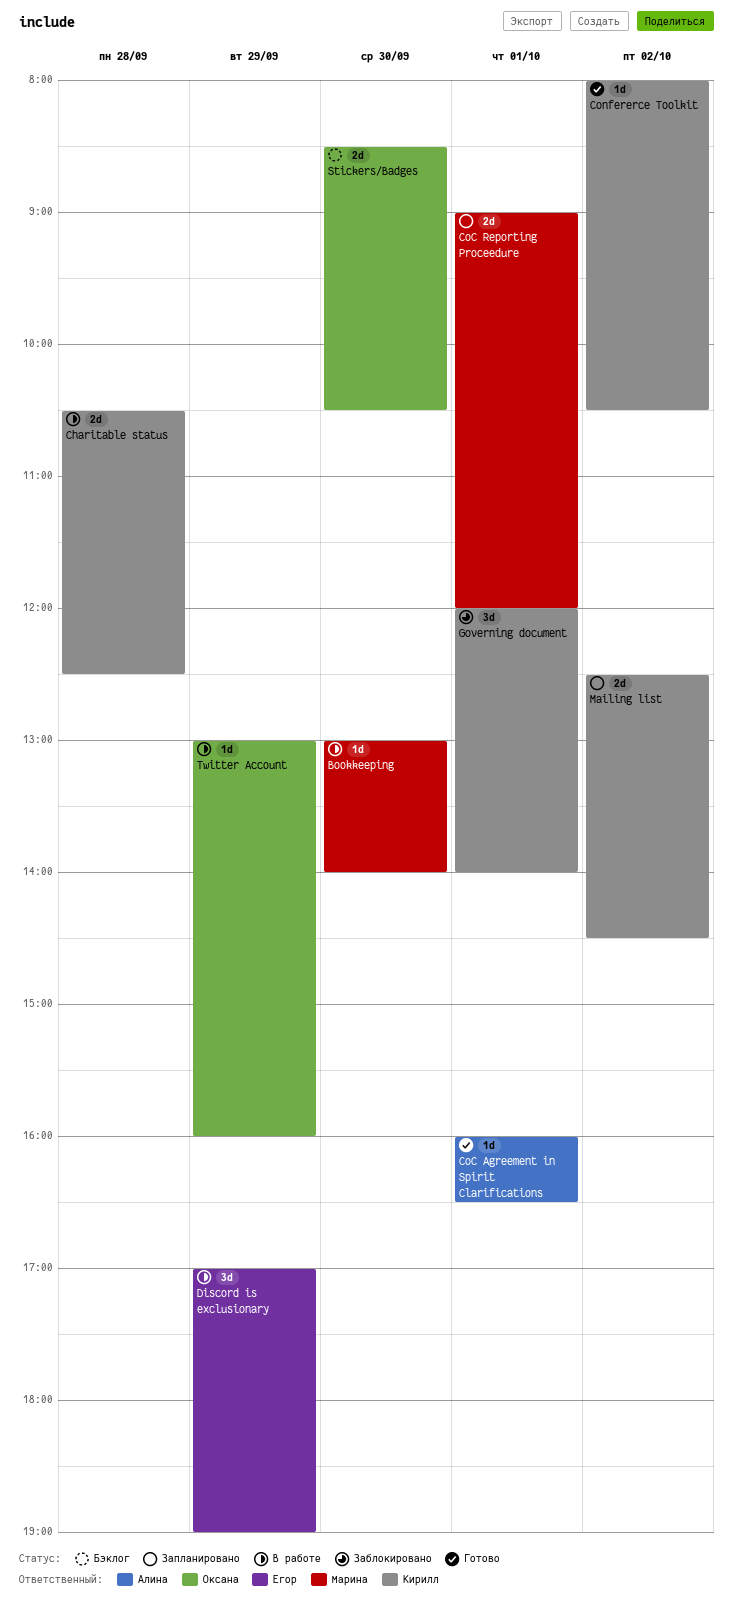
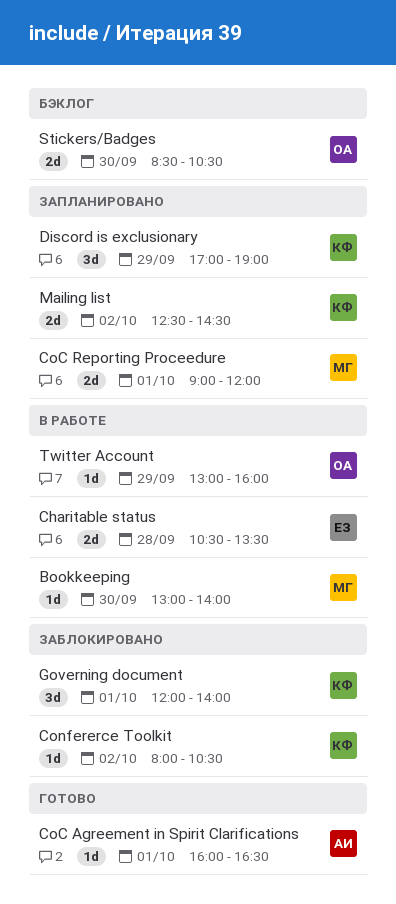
Charitable status, owner: Кирилл -> Егор
Charitable status, ends: 12:30 -> 13:30
Confererce Toolkit, status: Готово -> Заблокировано
Discord is exclusionary, status: В работе -> Запланировано
Discord is exclusionary, owner: Егор -> Кирилл

